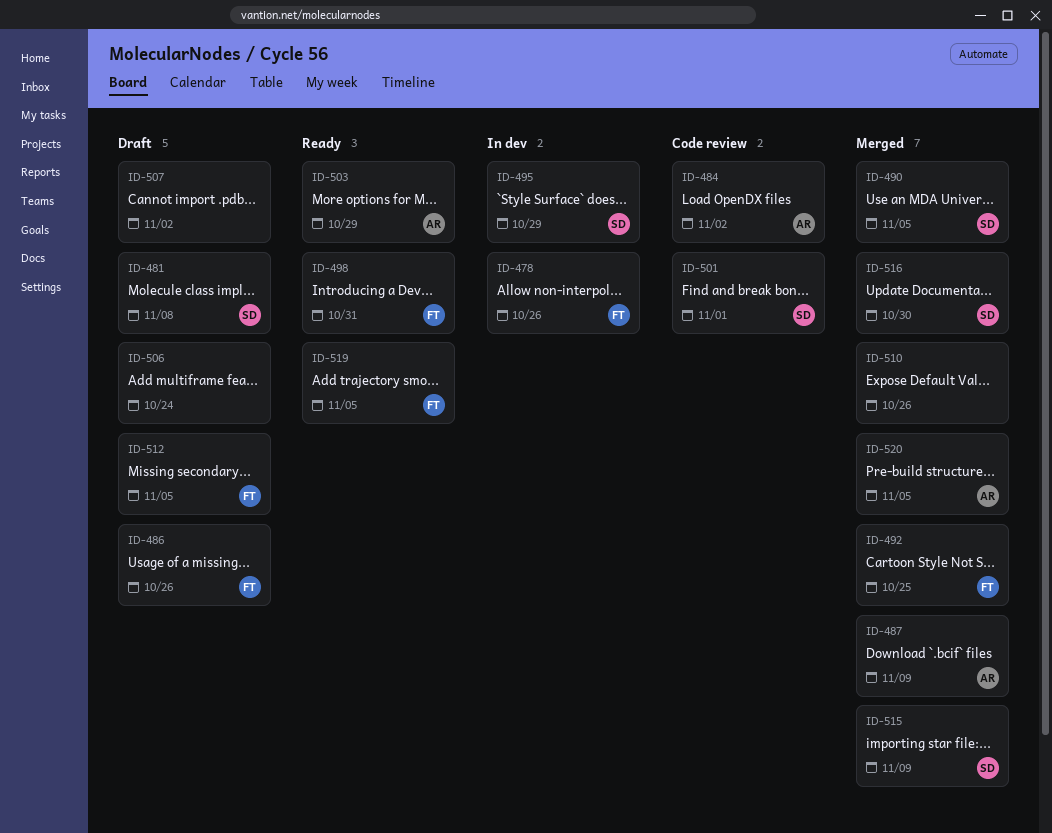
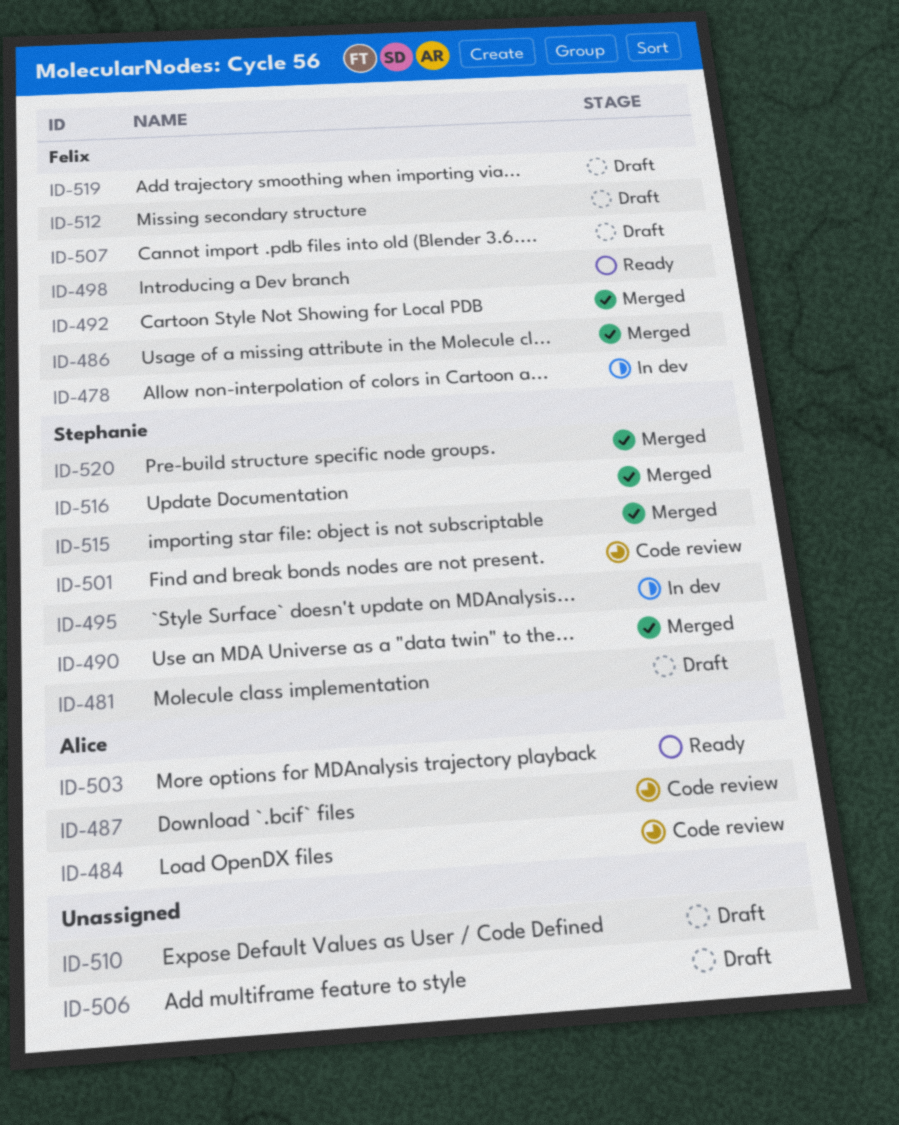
ID-486, status: Draft -> Merged
ID-487, status: Merged -> Code review
ID-507, owner: none -> Felix
ID-510, status: Merged -> Draft
ID-519, status: Ready -> Draft
ID-520, owner: Alice -> Stephanie

